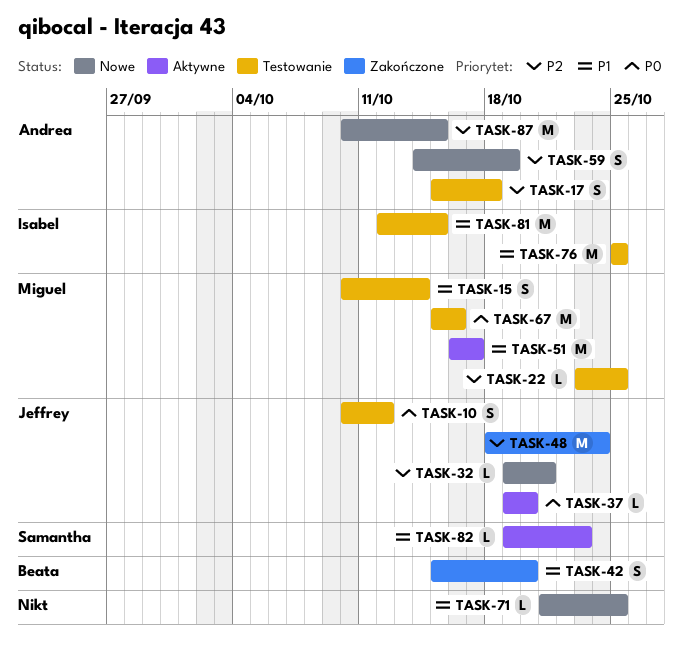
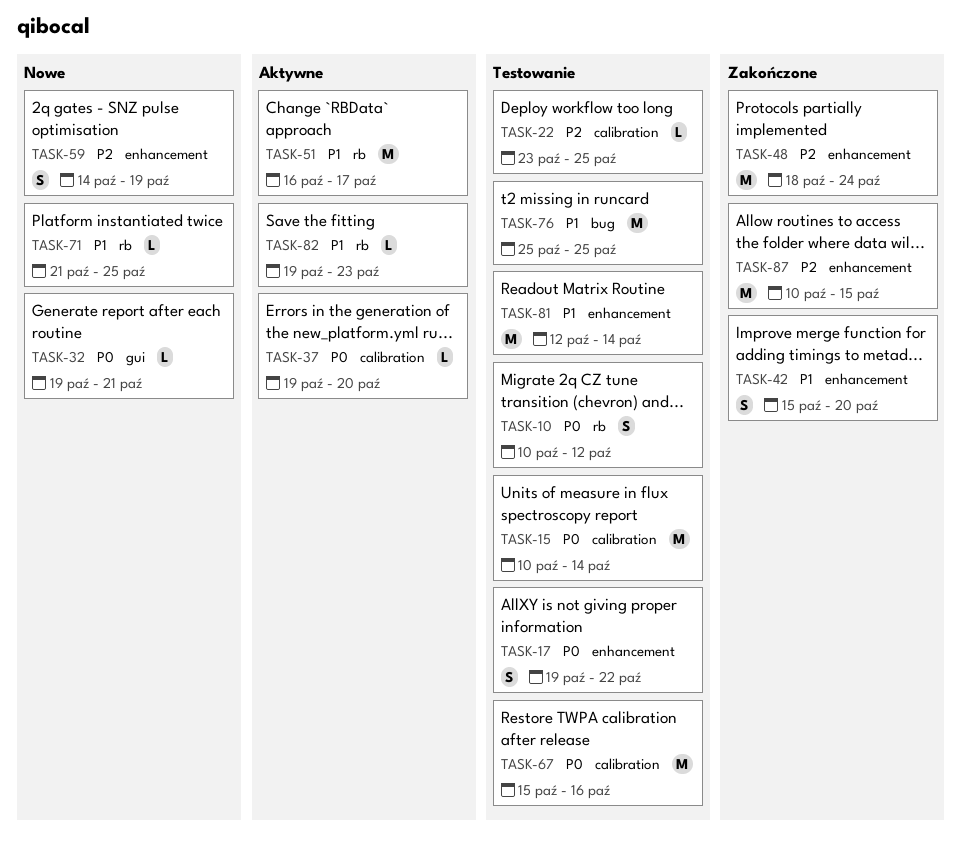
TASK-15, priority: P1 -> P0
TASK-15, estimate: S -> M
TASK-17, priority: P2 -> P0
TASK-17, start: Oct 15 -> Oct 19
TASK-17, due: Oct 18 -> Oct 22
TASK-32, priority: P2 -> P0
TASK-81, due: Oct 15 -> Oct 14
TASK-87, status: Nowe -> Zakończone

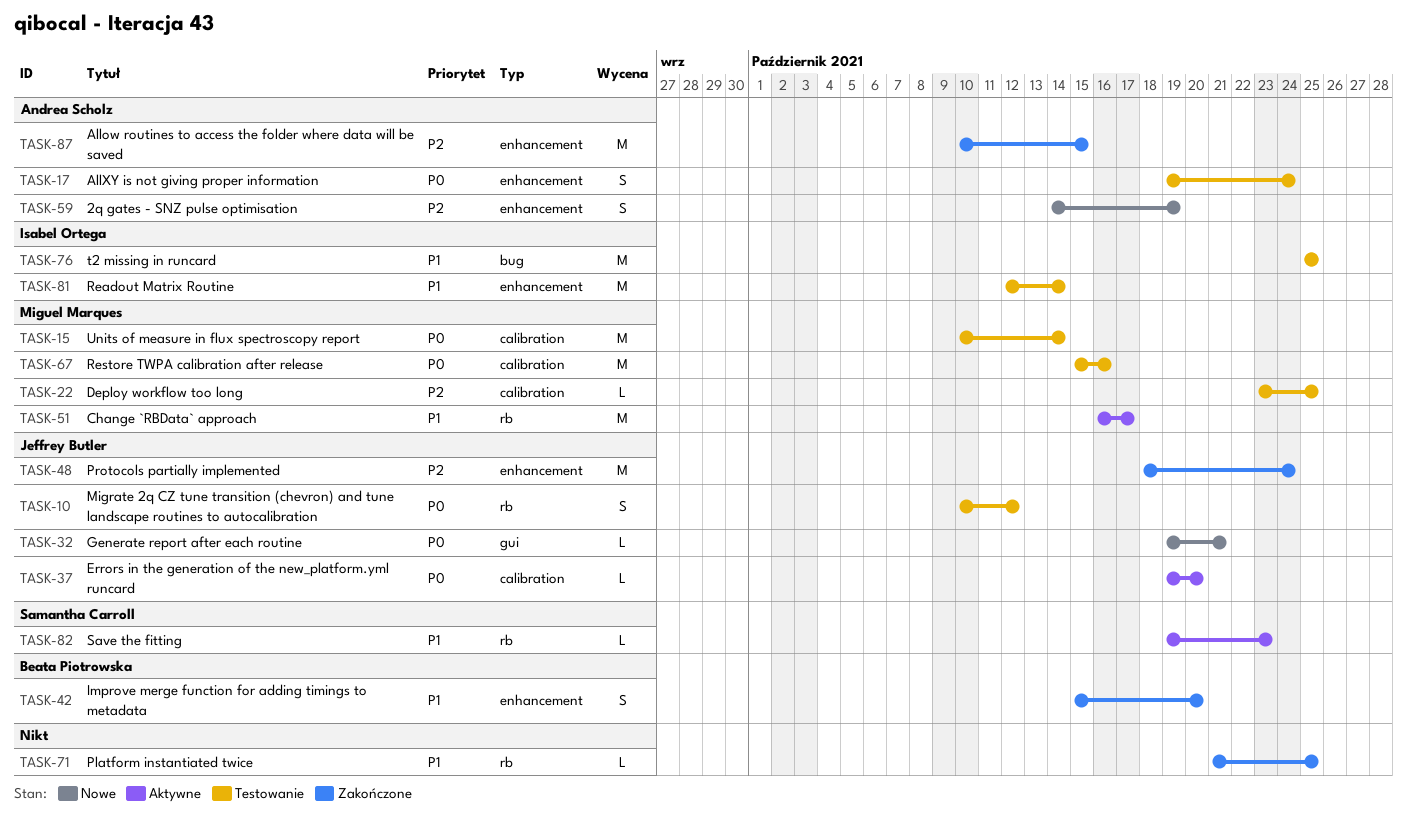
TASK-17, due: Oct 22 -> Oct 24
TASK-71, status: Nowe -> Zakończone

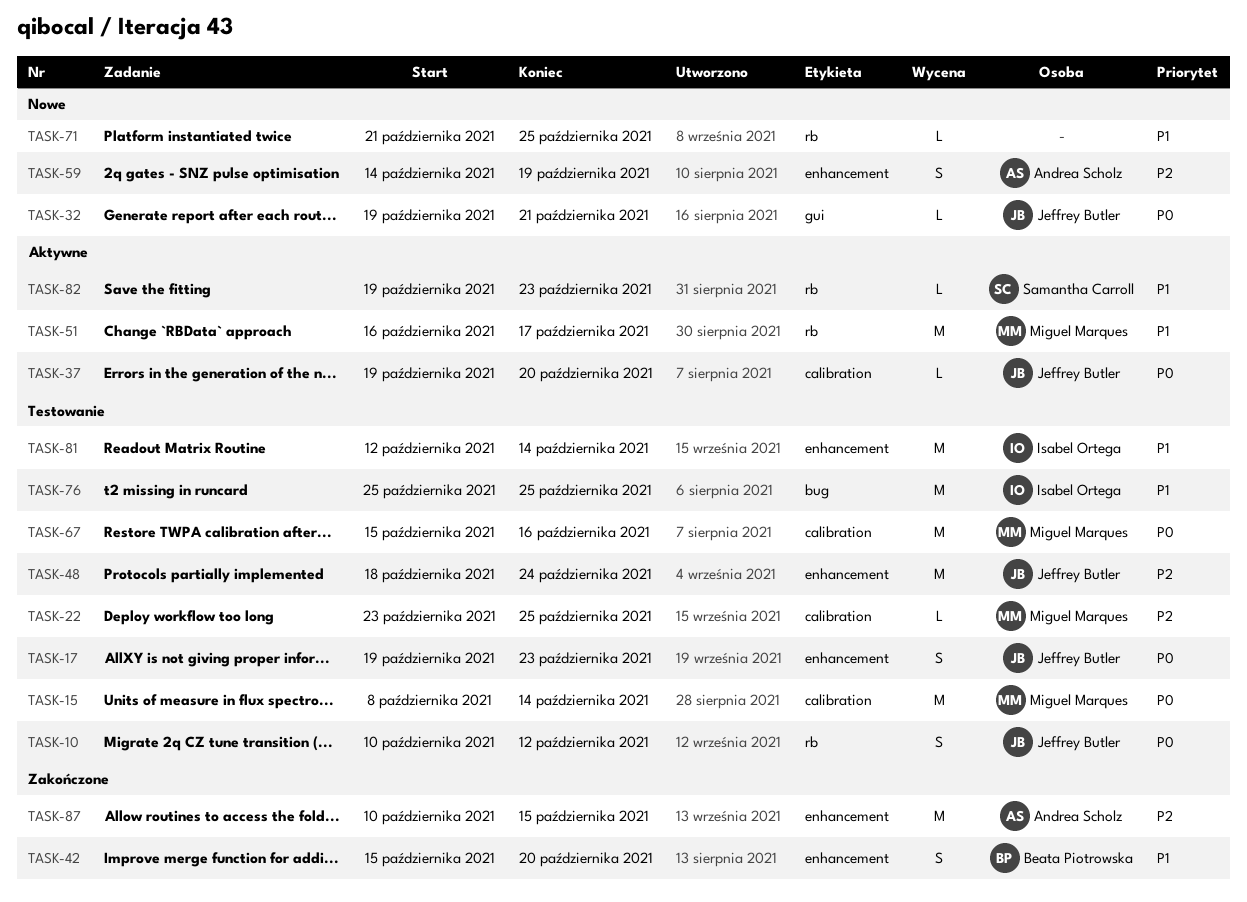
TASK-15, start: Oct 10 -> Oct 8
TASK-17, owner: Andrea Scholz -> Jeffrey Butler
TASK-17, due: Oct 24 -> Oct 23
TASK-48, status: Zakończone -> Testowanie
TASK-71, status: Zakończone -> Nowe

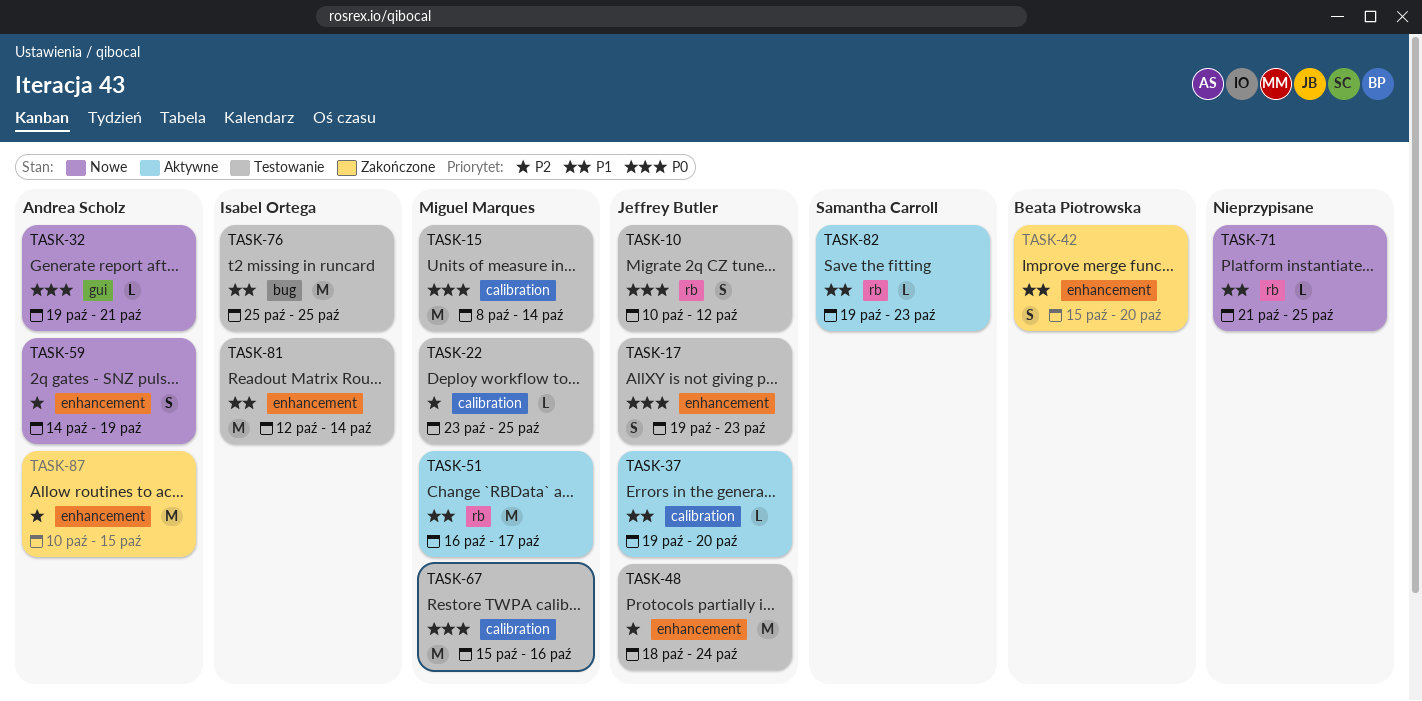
TASK-32, owner: Jeffrey Butler -> Andrea Scholz
TASK-37, priority: P0 -> P1

